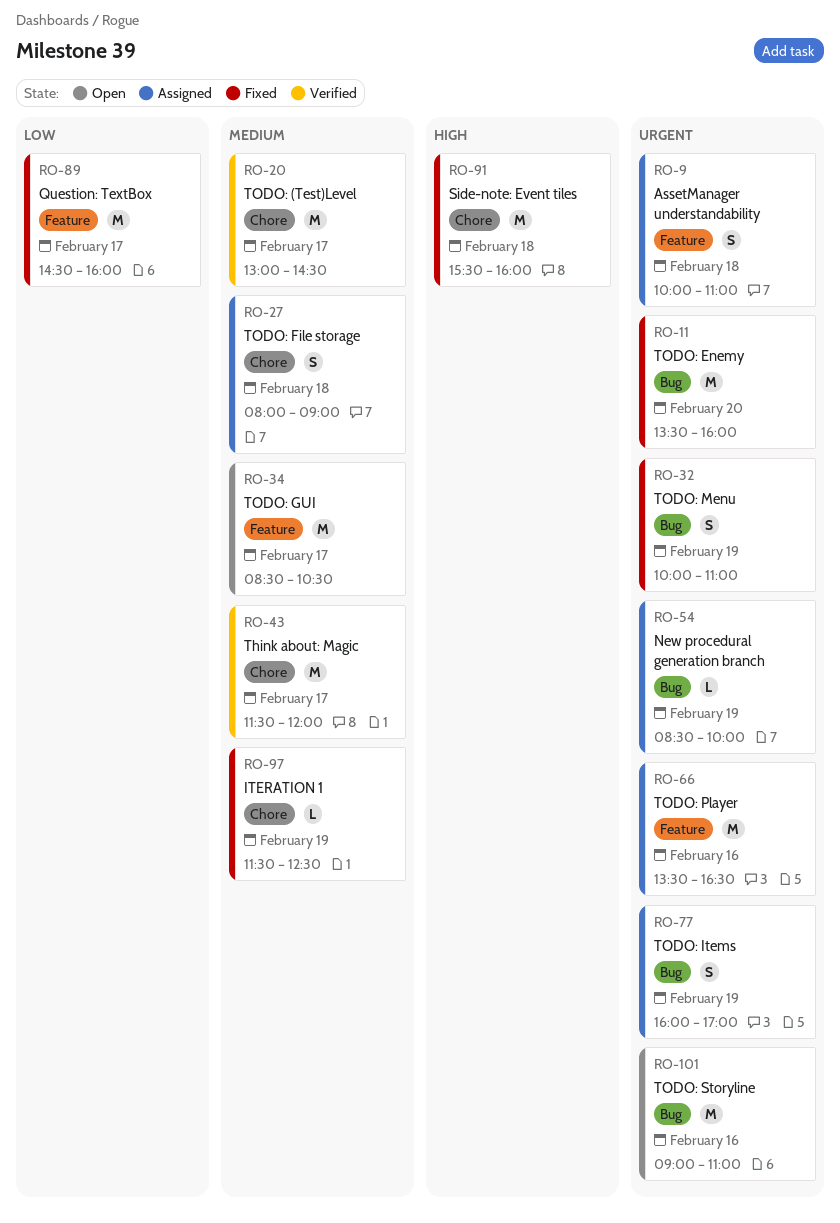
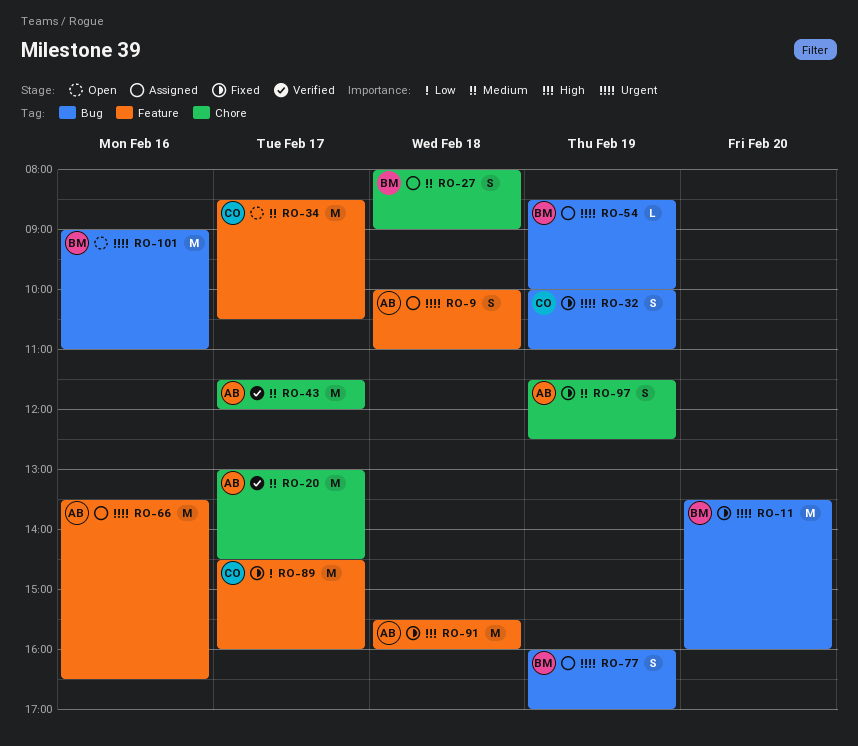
RO-91, label: Chore -> Feature
RO-97, estimate: L -> S

